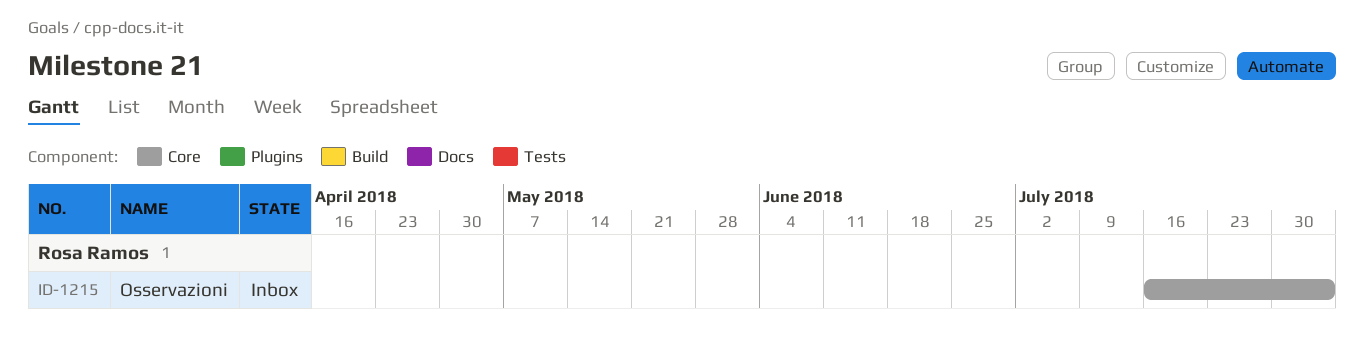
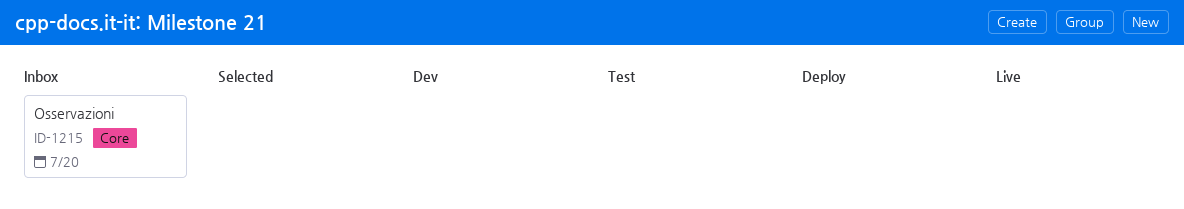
ID-1215, due: Aug 3 -> Jul 20

